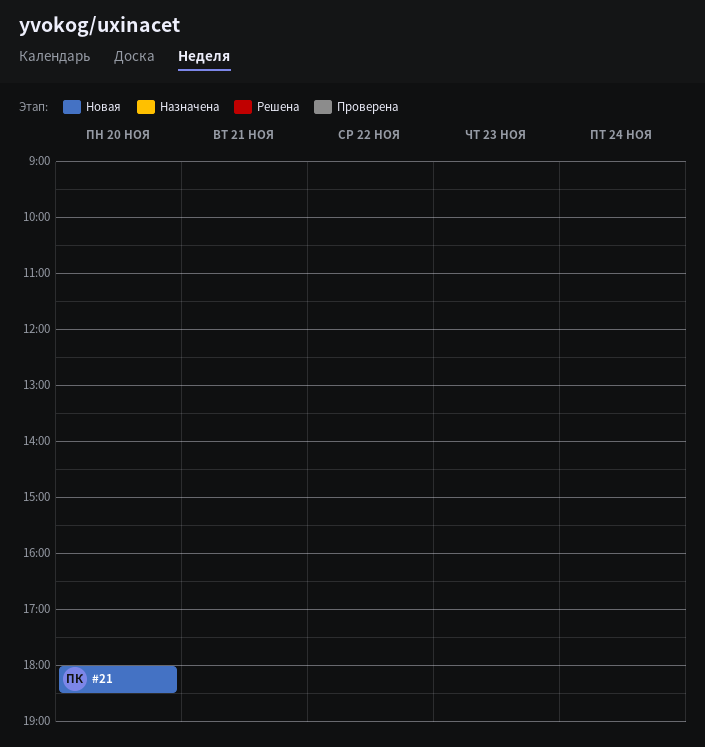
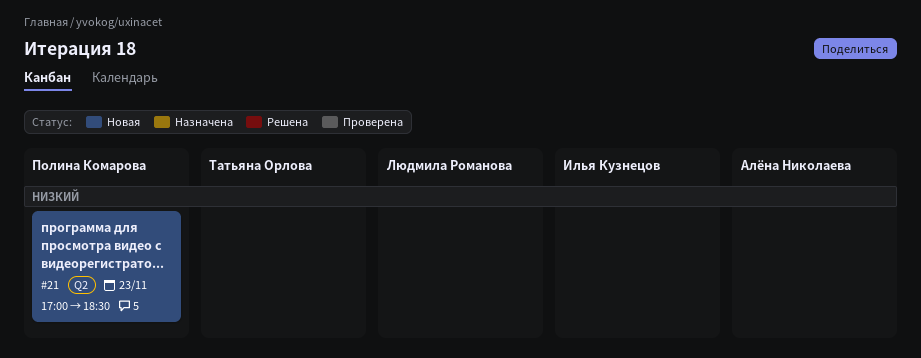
#21, day: Nov 20 -> Nov 23
#21, begins: 18:00 -> 17:00

